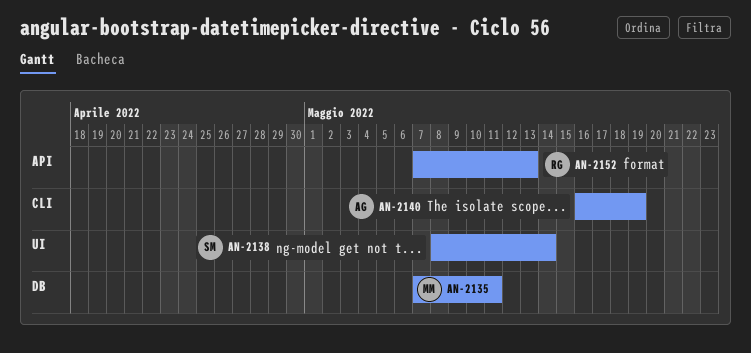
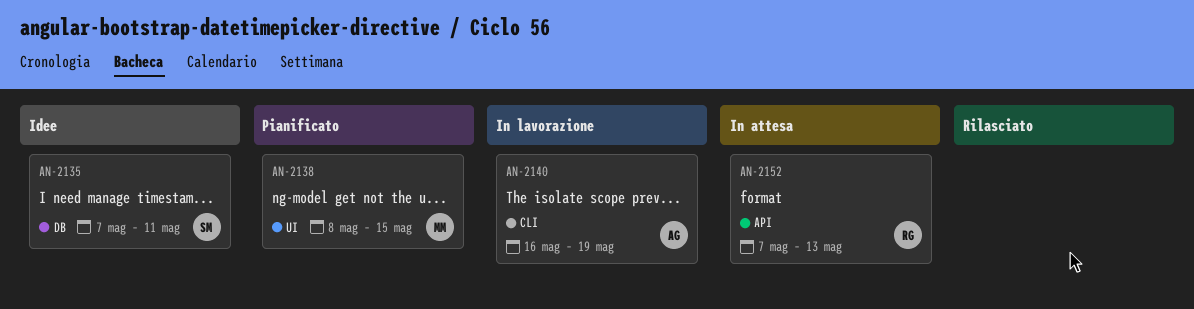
AN-2135, owner: MM -> SM
AN-2138, owner: SM -> MM
AN-2138, due: May 14 -> May 15

